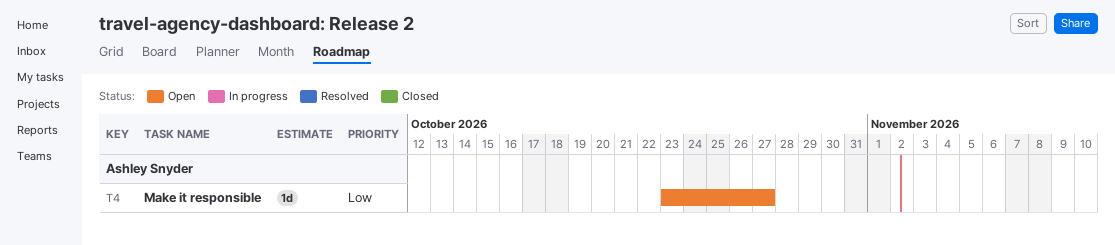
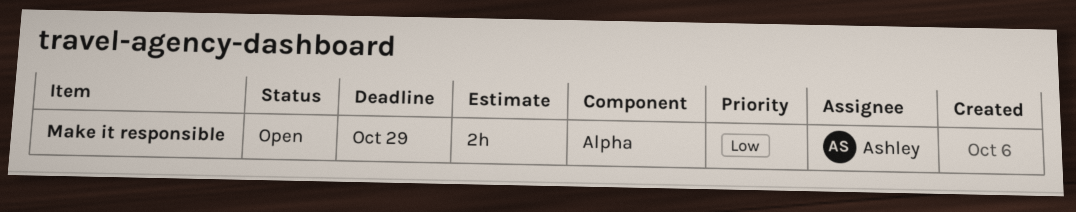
Make it responsible, estimate: 1d -> 2h
Make it responsible, due: Oct 27 -> Oct 29

